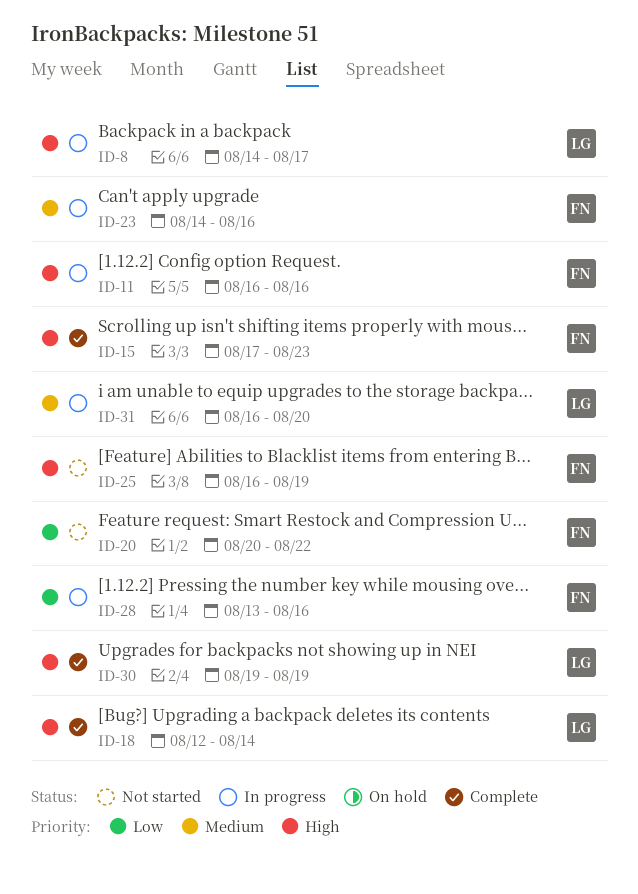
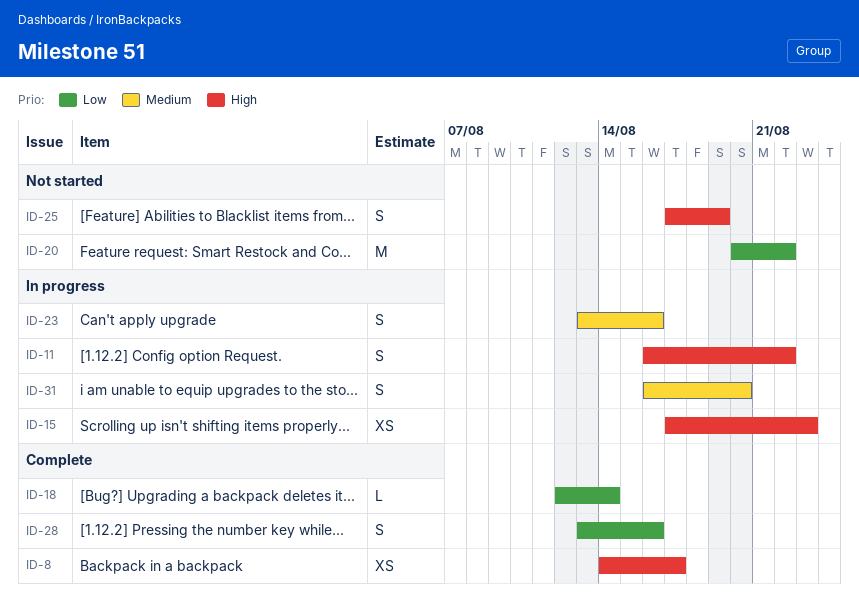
ID-8, status: In progress -> Complete
ID-11, due: Aug 16 -> Aug 22
ID-15, status: Complete -> In progress
ID-18, priority: High -> Low
ID-23, start: Aug 14 -> Aug 13
ID-25, start: Aug 16 -> Aug 17
ID-28, status: In progress -> Complete
ID-30: present -> none

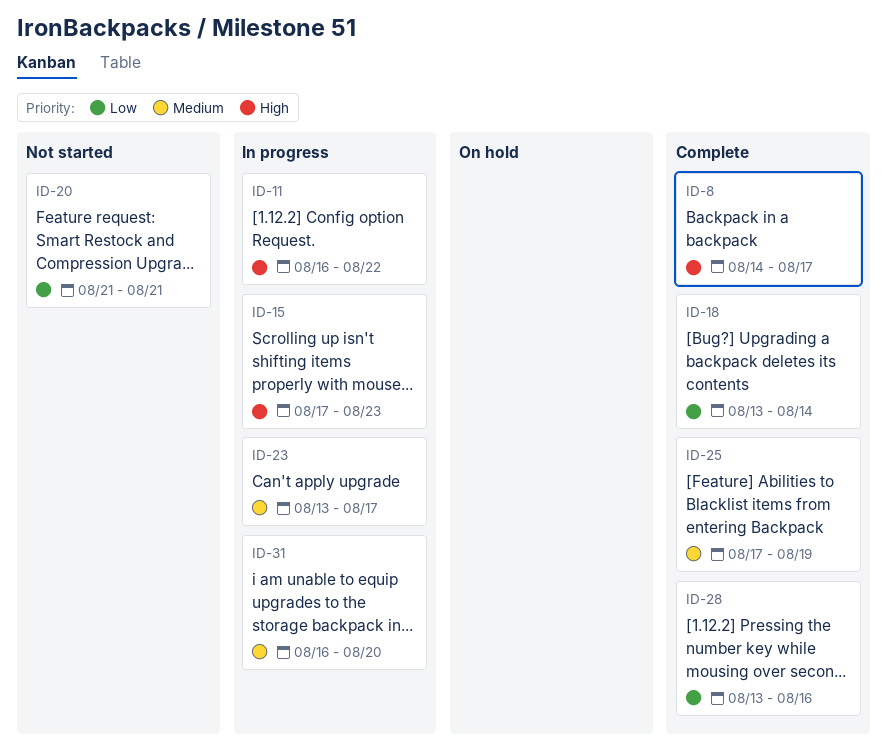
ID-18, start: Aug 12 -> Aug 13
ID-20, start: Aug 20 -> Aug 21
ID-20, due: Aug 22 -> Aug 21
ID-23, due: Aug 16 -> Aug 17
ID-25, status: Not started -> Complete
ID-25, priority: High -> Medium

